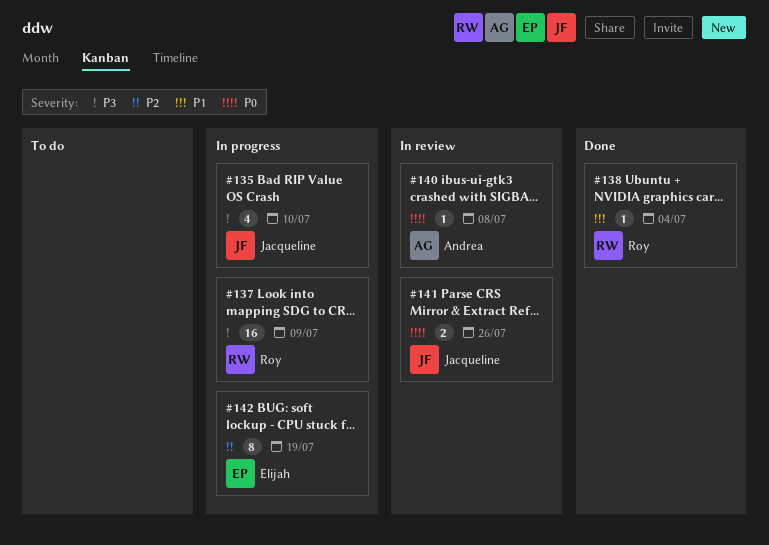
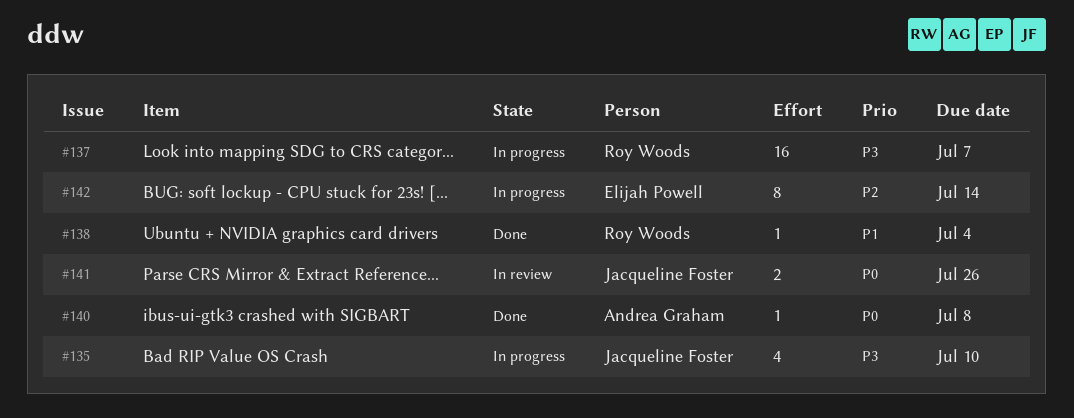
#137, due: Jul 9 -> Jul 7
#140, status: In review -> Done
#142, due: Jul 19 -> Jul 14

